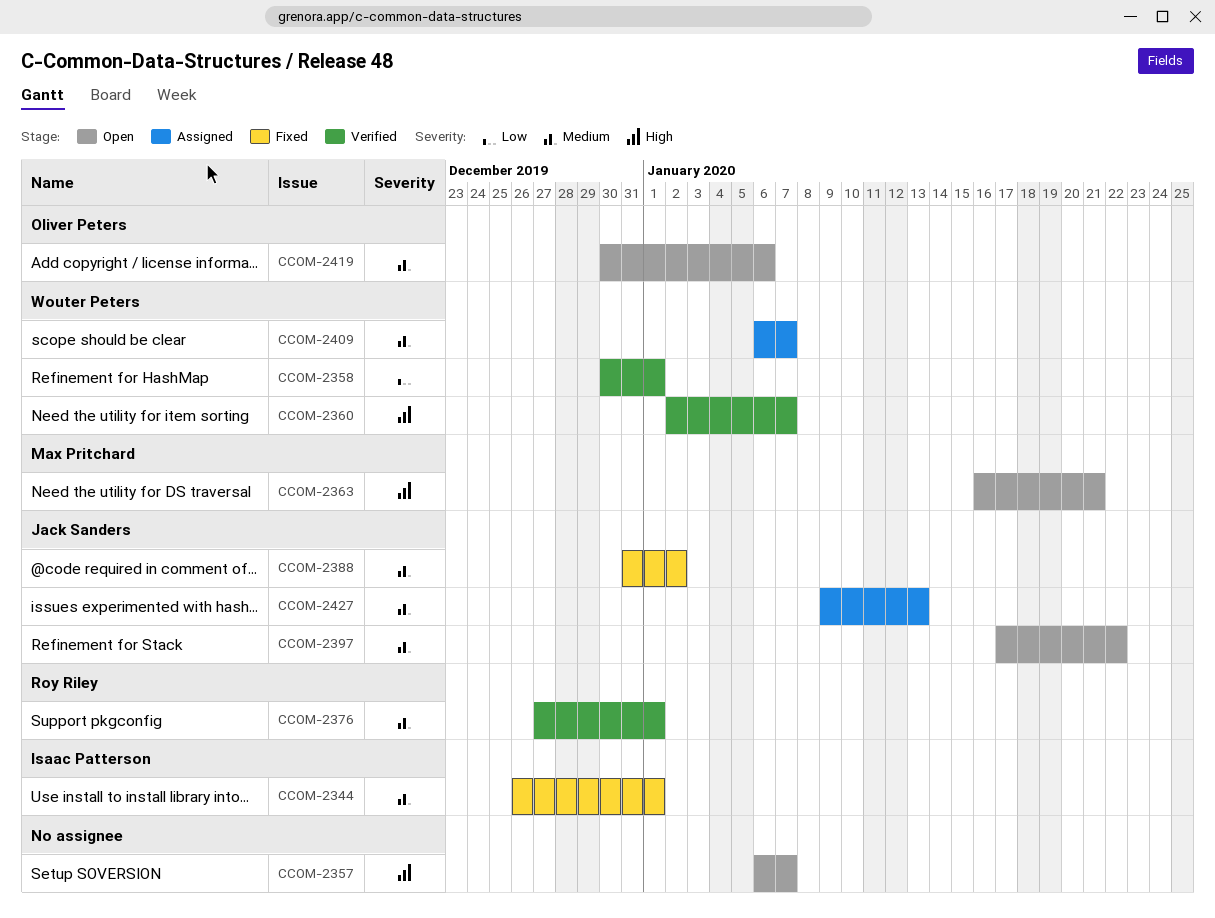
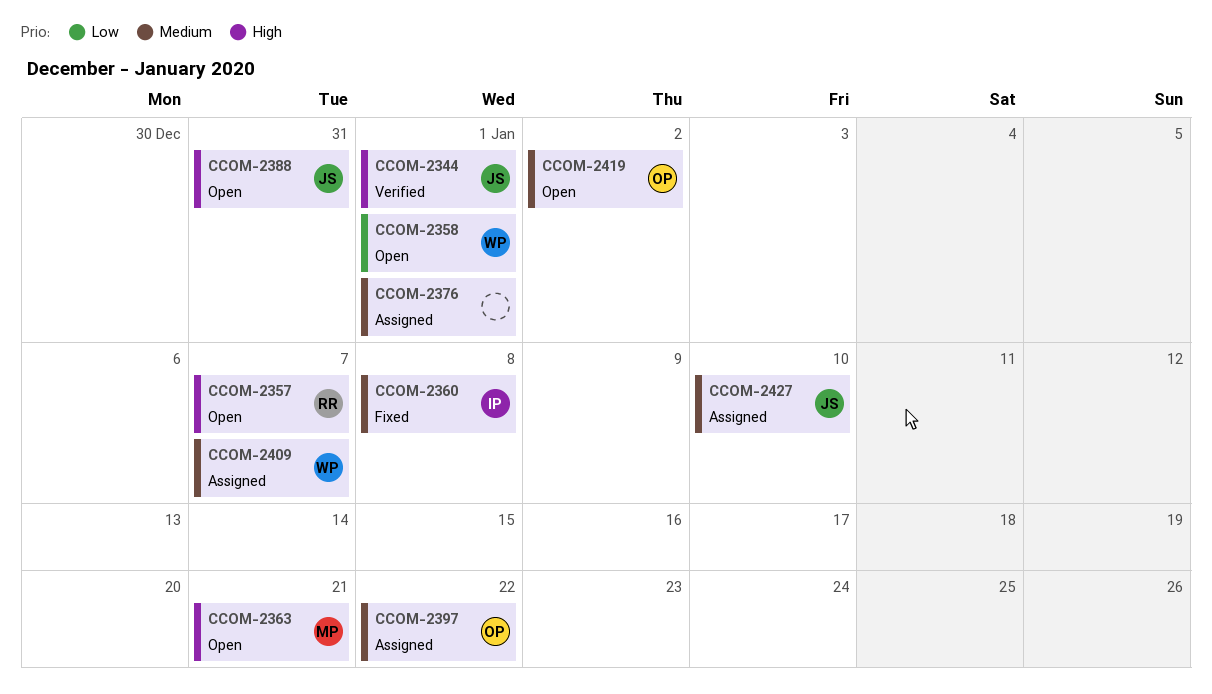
CCOM-2344, status: Fixed -> Verified
CCOM-2344, owner: Isaac Patterson -> Jack Sanders
CCOM-2344, priority: Medium -> High
CCOM-2357, owner: none -> Roy Riley
CCOM-2358, status: Verified -> Open
CCOM-2360, status: Verified -> Fixed
CCOM-2360, owner: Wouter Peters -> Isaac Patterson
CCOM-2360, priority: High -> Medium
CCOM-2360, due: Jan 7 -> Jan 8
CCOM-2376, status: Verified -> Assigned
CCOM-2376, owner: Roy Riley -> none
CCOM-2388, status: Fixed -> Open
CCOM-2388, priority: Medium -> High
CCOM-2388, due: Jan 2 -> Dec 31
CCOM-2397, status: Open -> Assigned
CCOM-2397, owner: Jack Sanders -> Oliver Peters
CCOM-2419, due: Jan 6 -> Jan 2
CCOM-2427, due: Jan 13 -> Jan 10

